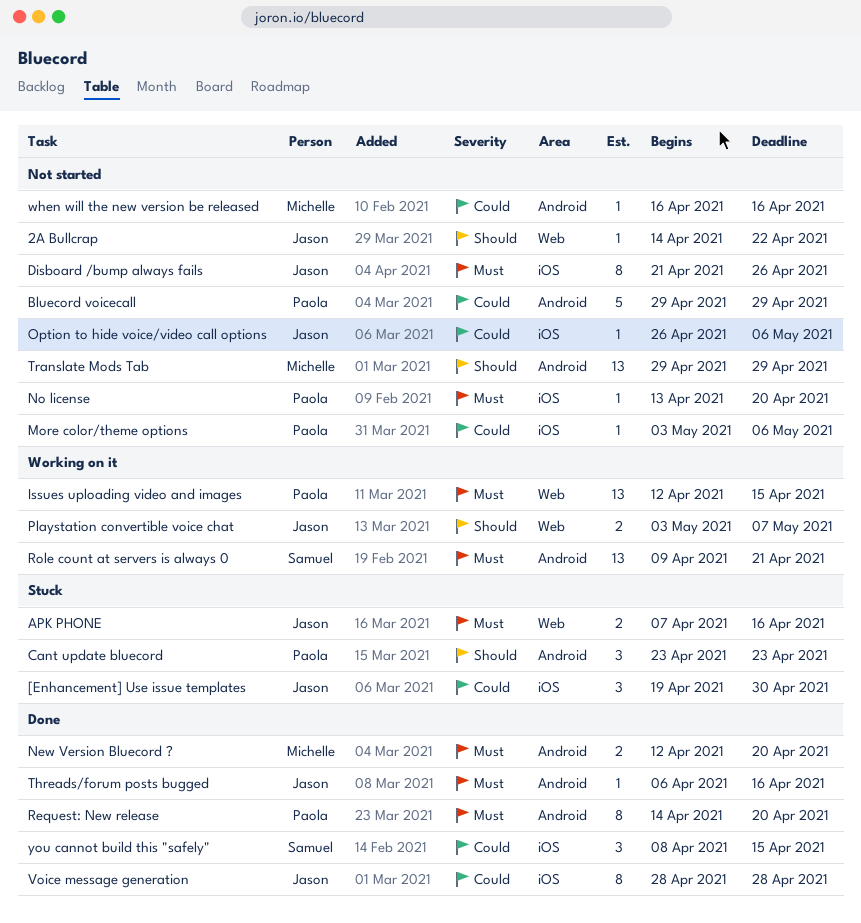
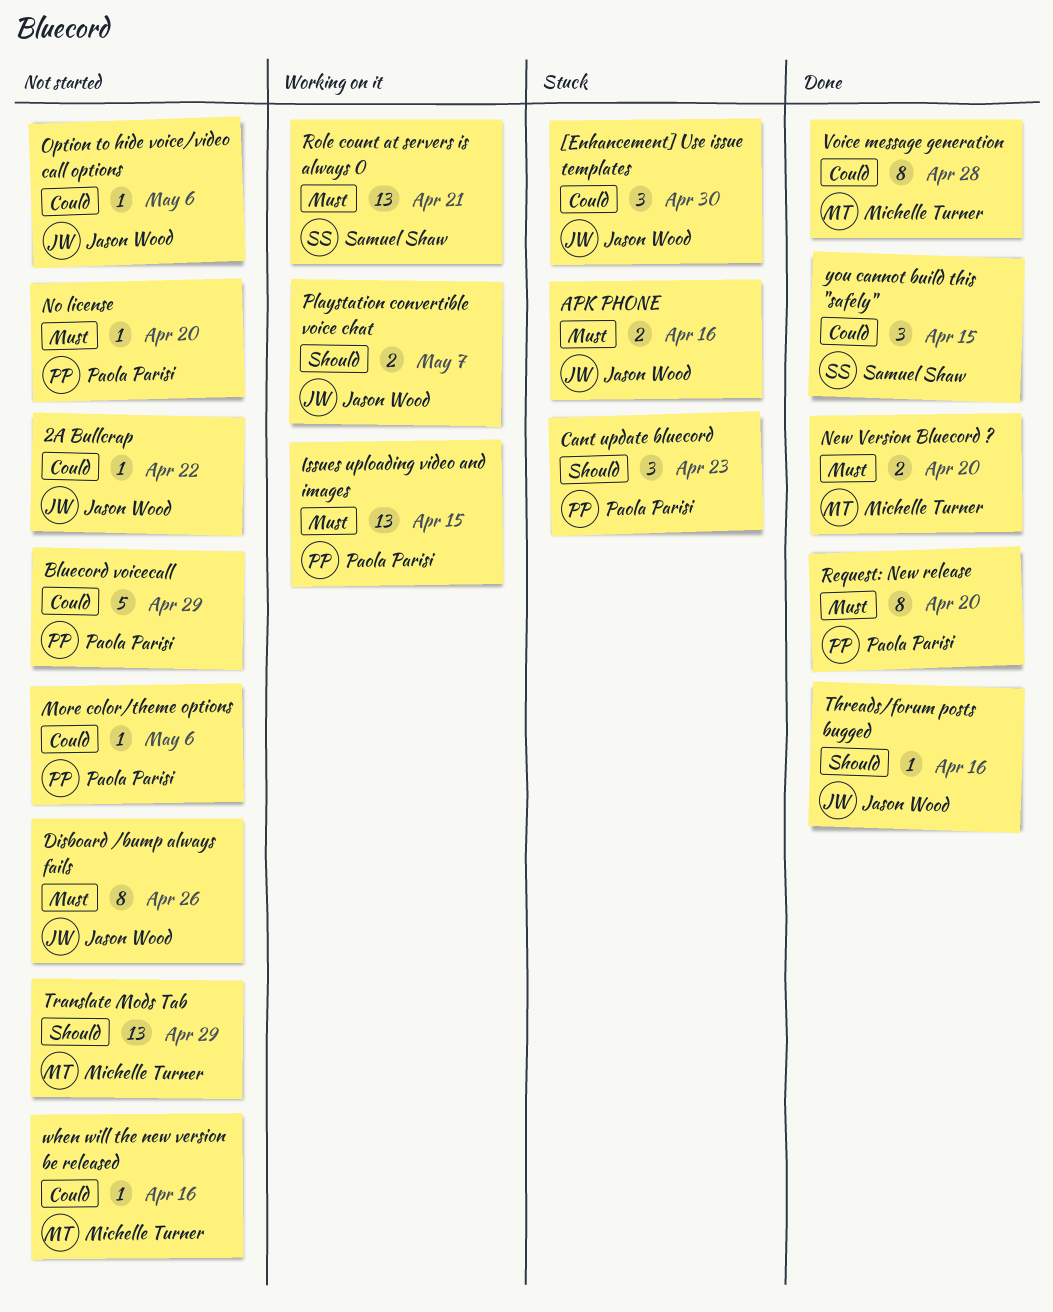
2A Bullcrap, priority: Should -> Could
Threads/forum posts bugged, priority: Must -> Should
Voice message generation, owner: Jason Wood -> Michelle Turner

